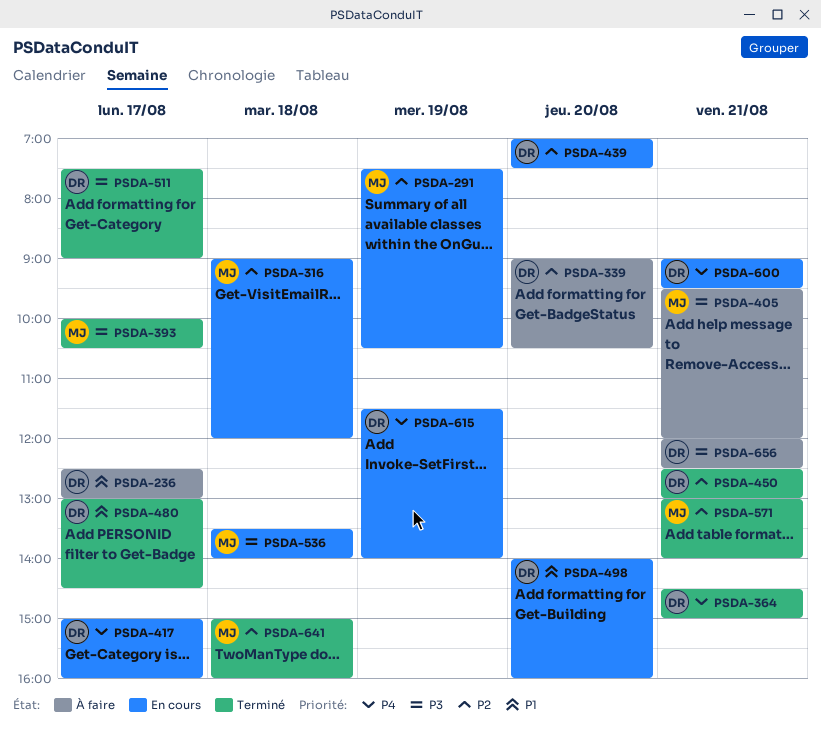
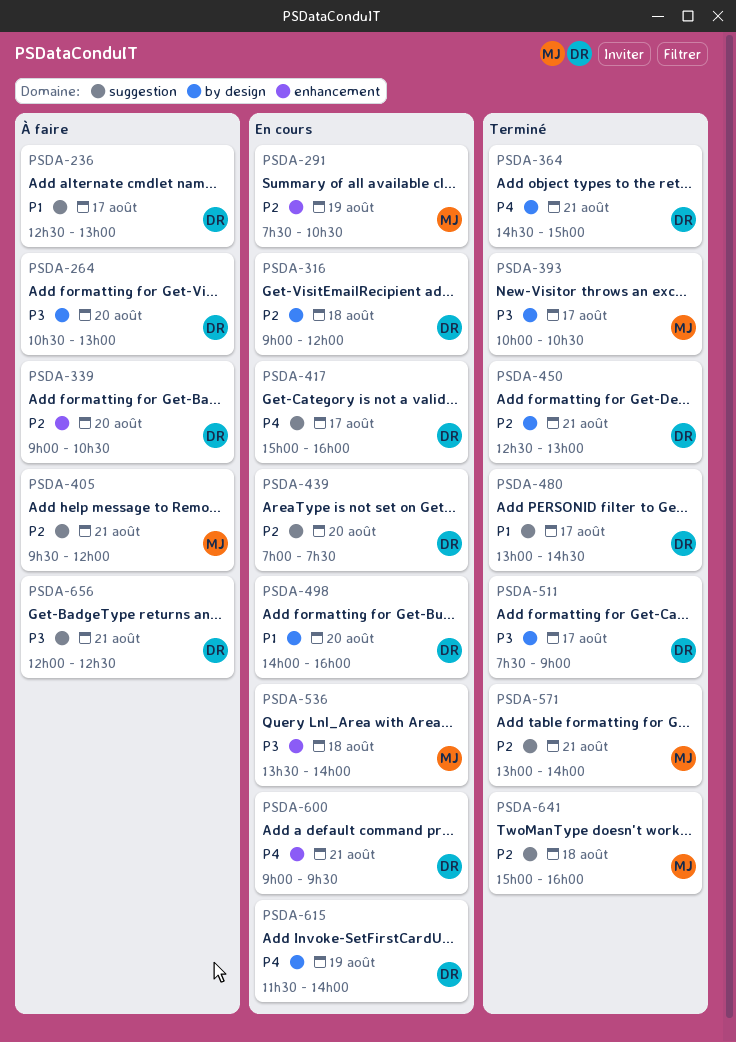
PSDA-264: none -> present
PSDA-316, owner: MJ -> DR
PSDA-405, priority: P3 -> P2

